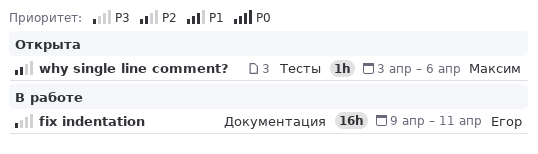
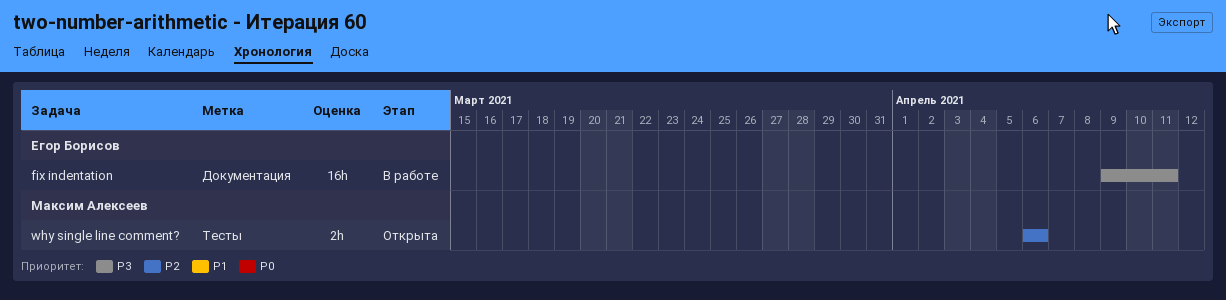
why single line comment?, estimate: 1h -> 2h
why single line comment?, start: Apr 3 -> Apr 6

